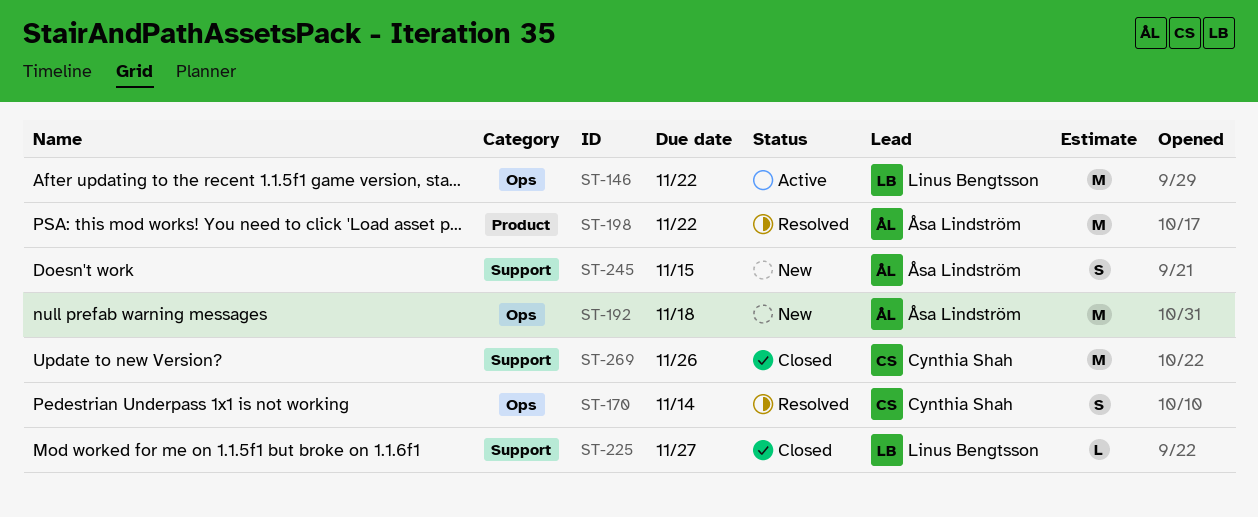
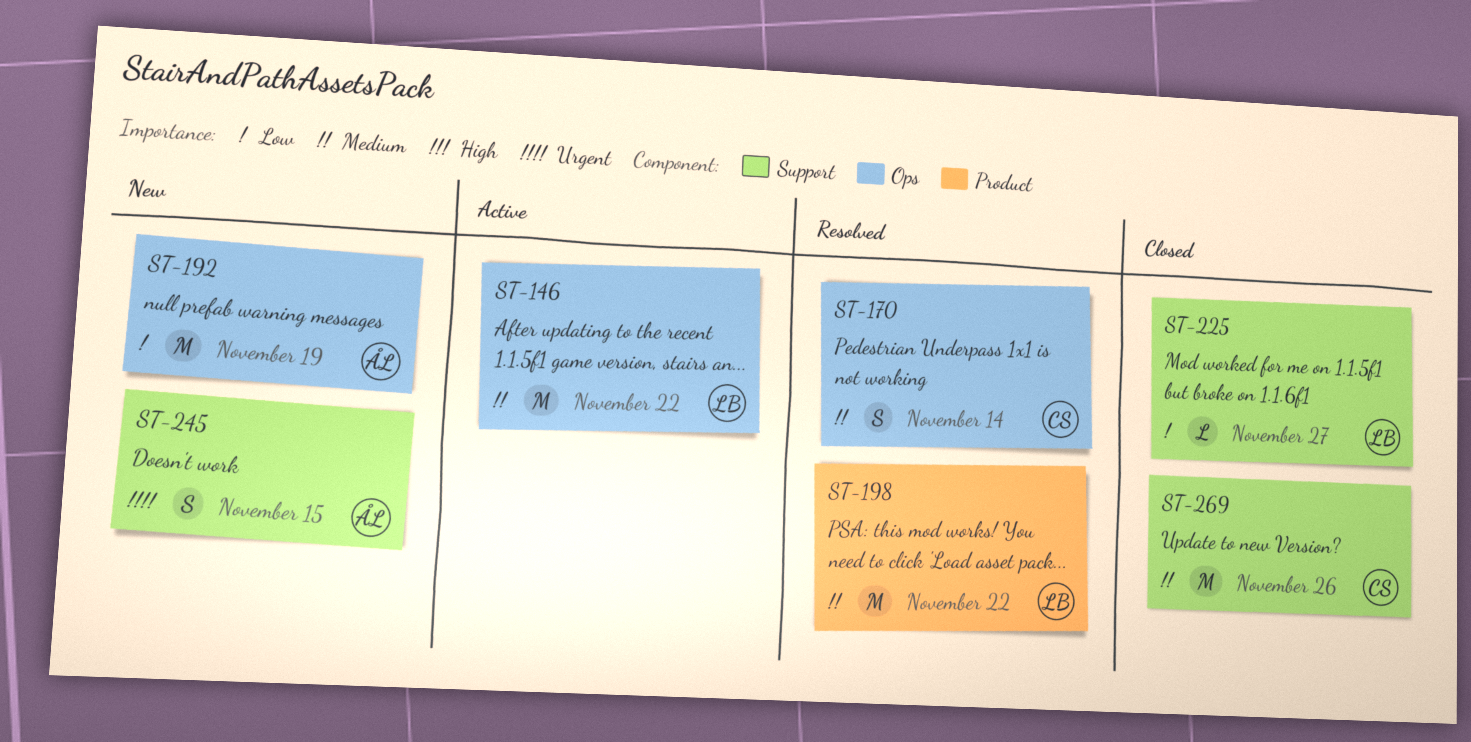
ST-192, due: Nov 18 -> Nov 19
ST-198, owner: Åsa Lindström -> Linus Bengtsson

